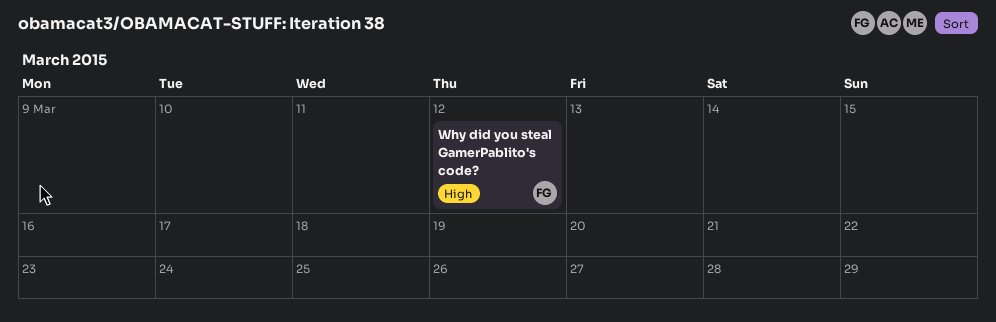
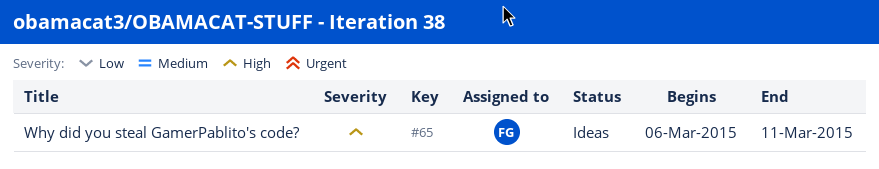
Why did you steal GamerPablito's code?, due: Mar 12 -> Mar 11

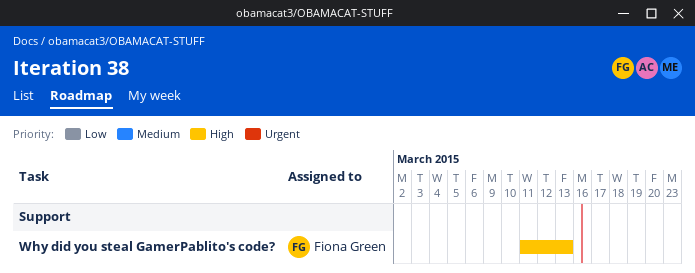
Why did you steal GamerPablito's code?, start: Mar 6 -> Mar 11
Why did you steal GamerPablito's code?, due: Mar 11 -> Mar 13

